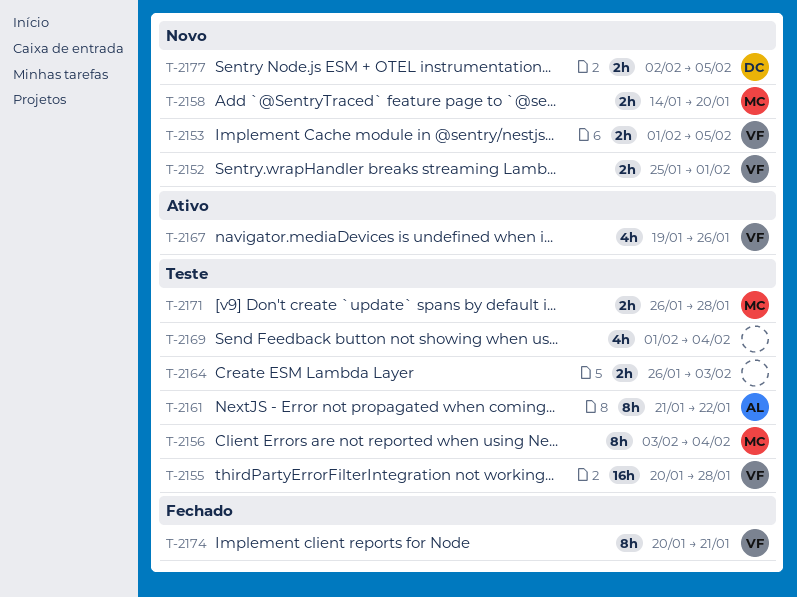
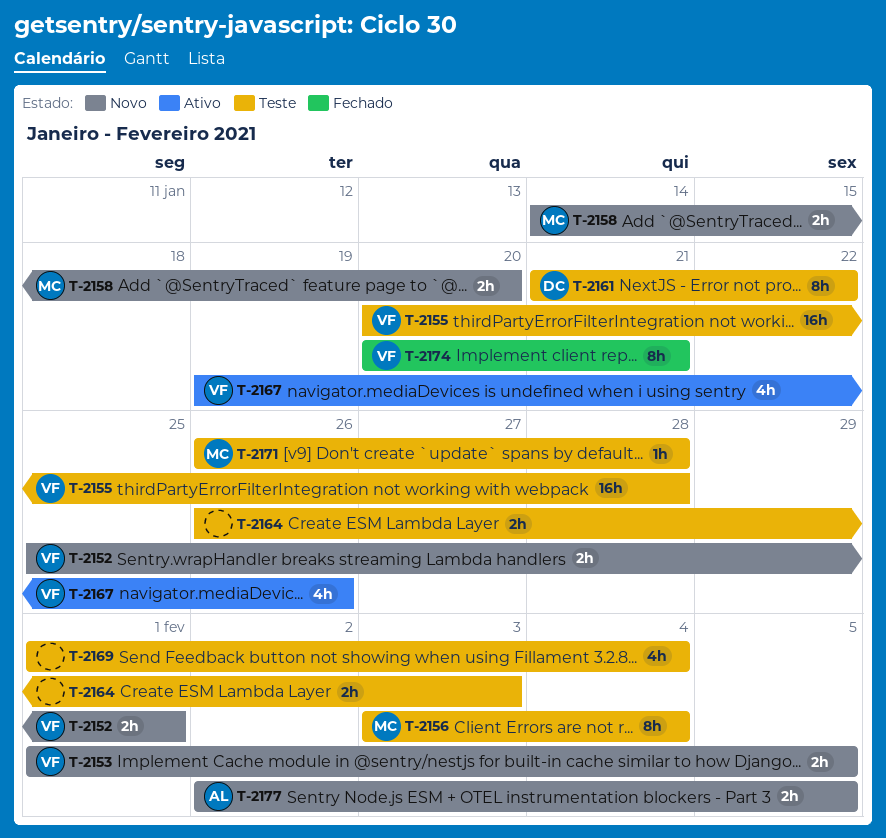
T-2161, owner: AL -> DC
T-2171, estimate: 2h -> 1h
T-2177, owner: DC -> AL

